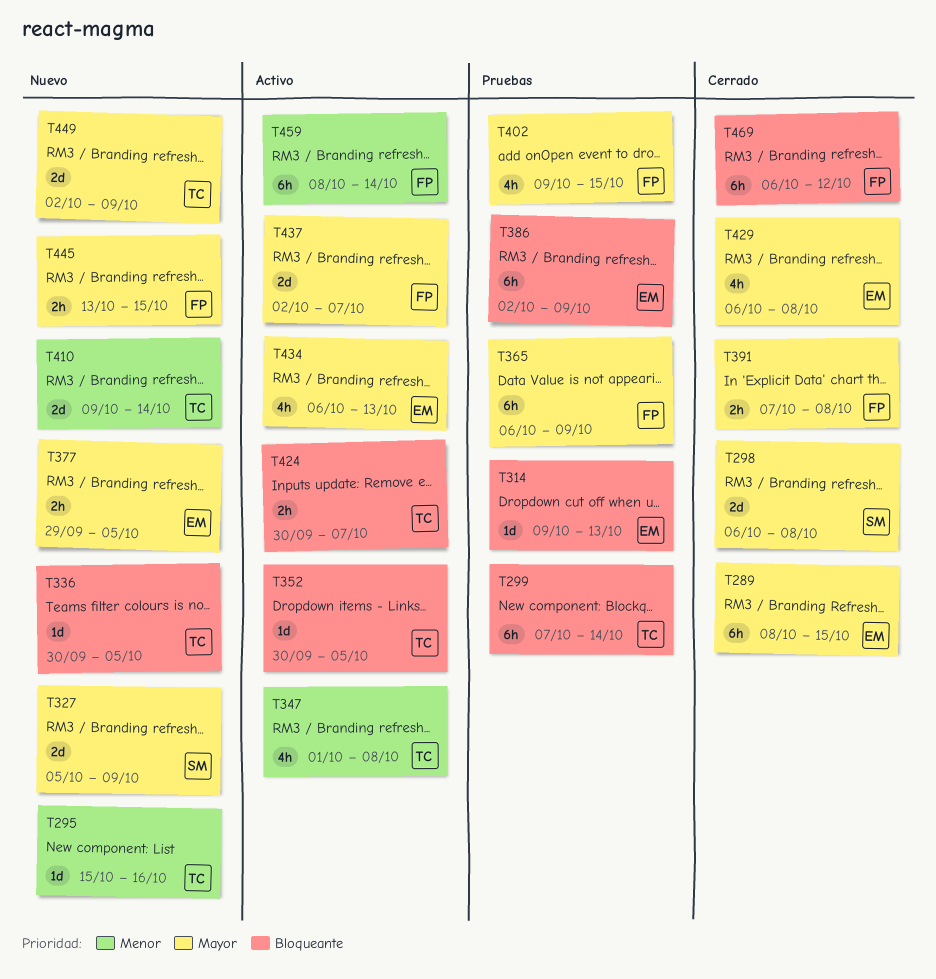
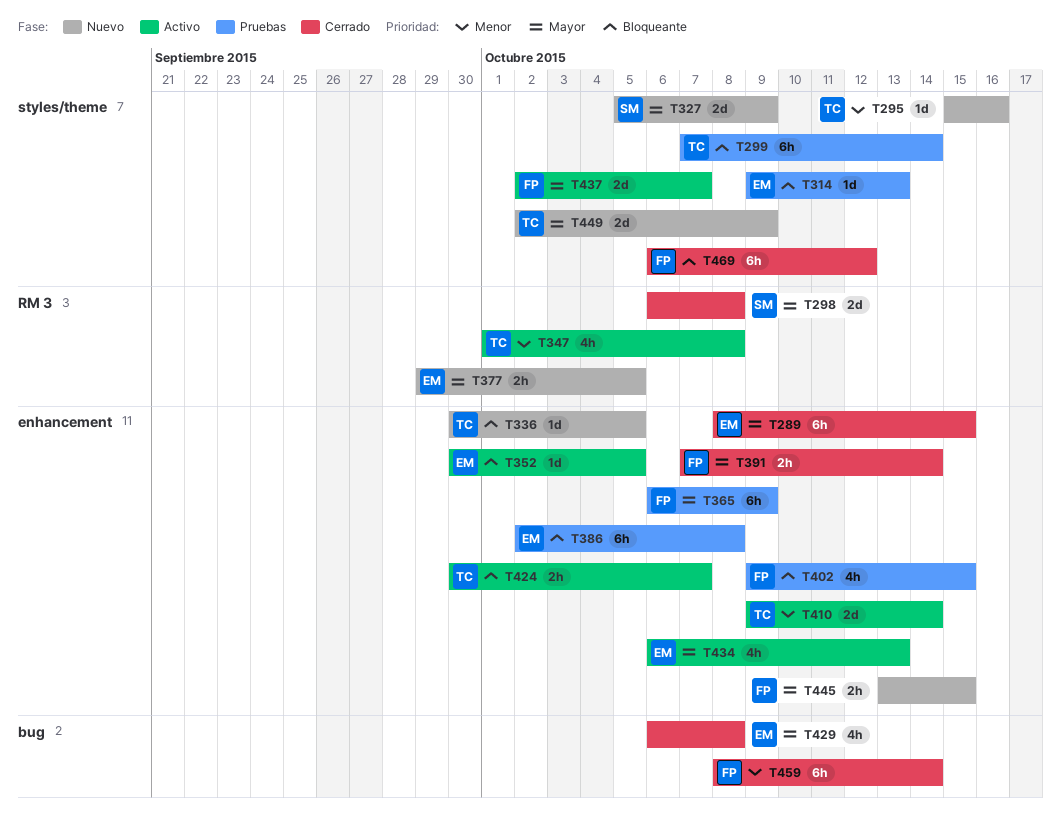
T352, owner: TC -> EM
T386, due: Oct 9 -> Oct 8
T391, due: Oct 8 -> Oct 14
T402, priority: Mayor -> Bloqueante
T410, status: Nuevo -> Activo
T459, status: Activo -> Cerrado

